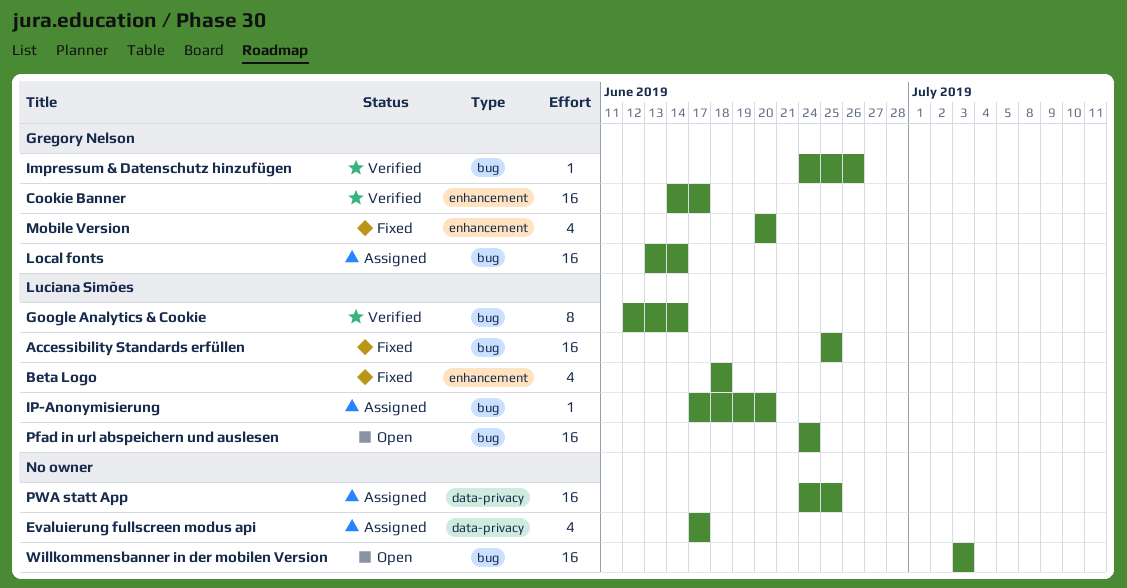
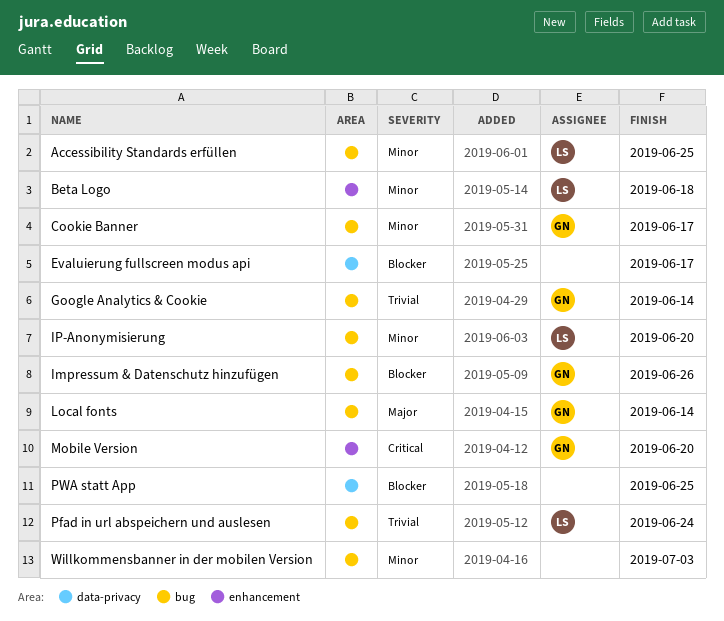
Cookie Banner, label: enhancement -> bug
Google Analytics & Cookie, owner: Luciana Simões -> Gregory Nelson

